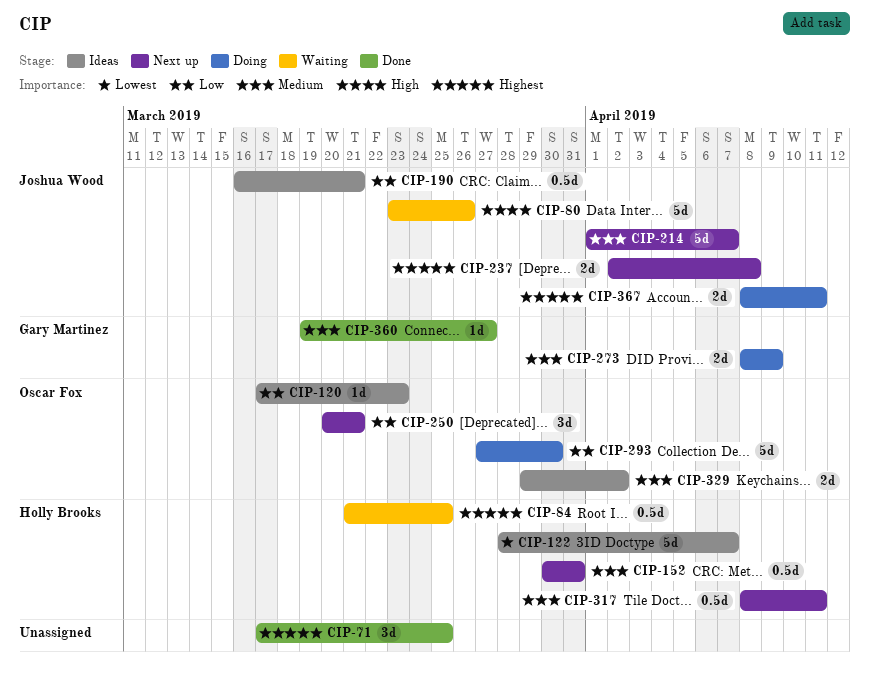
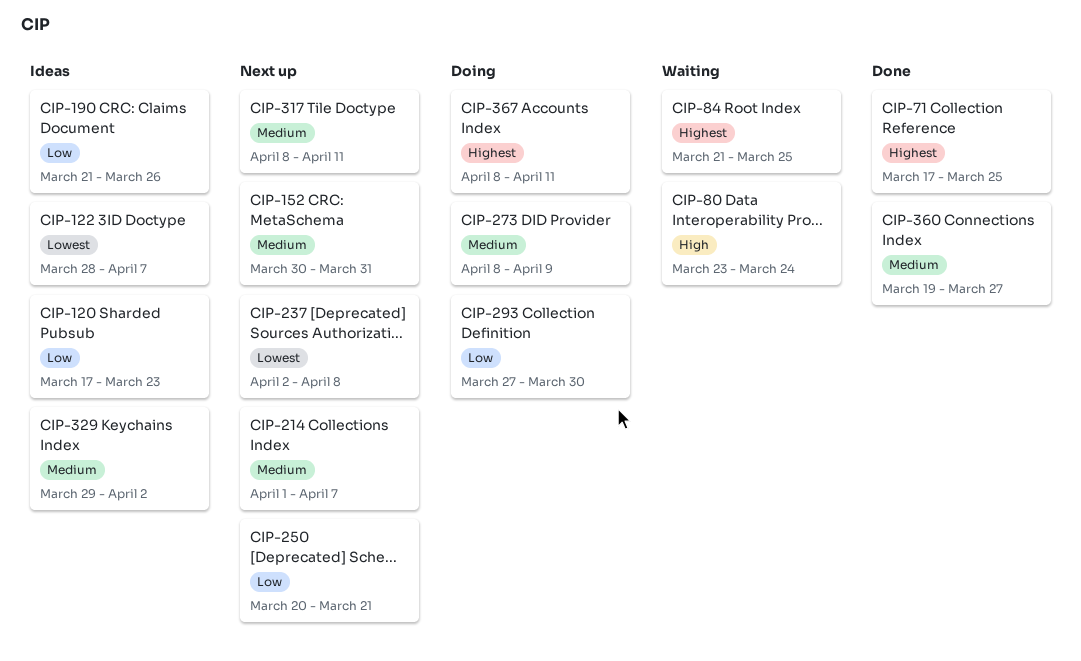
CIP-80, due: Mar 26 -> Mar 24
CIP-190, start: Mar 16 -> Mar 21
CIP-190, due: Mar 21 -> Mar 26
CIP-237, priority: Highest -> Lowest

